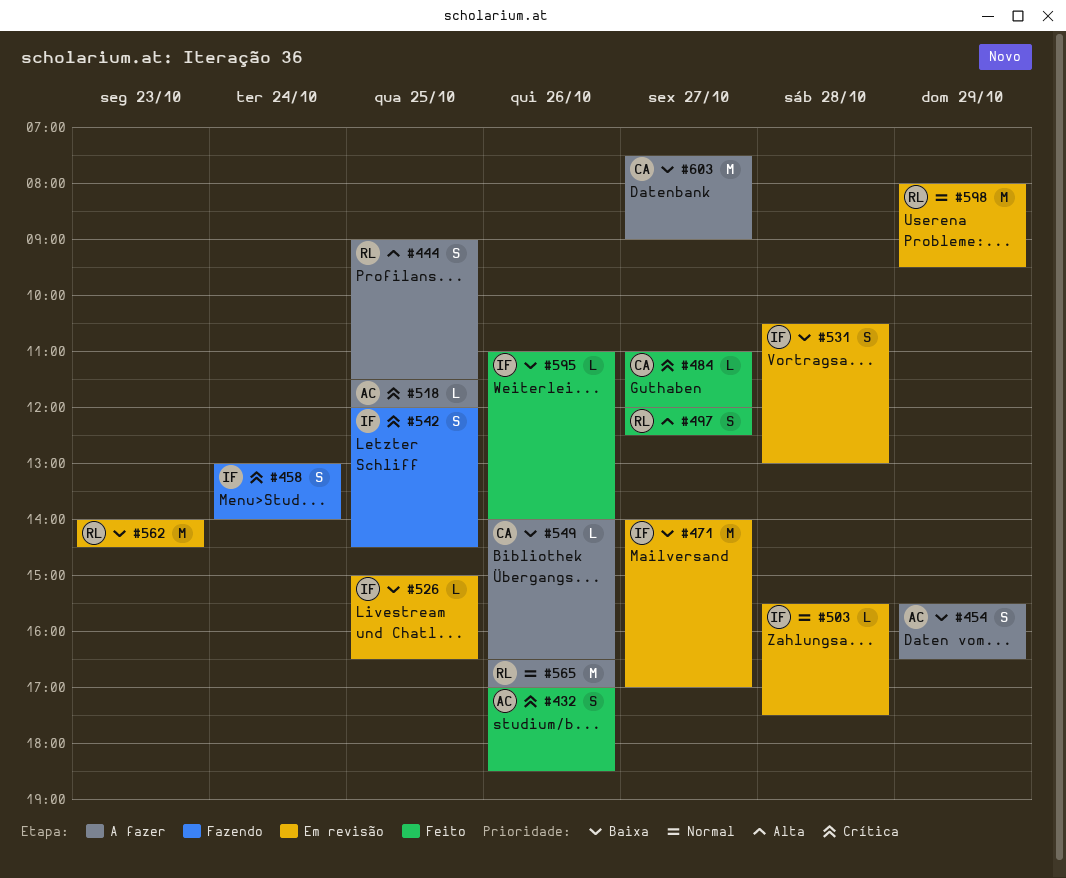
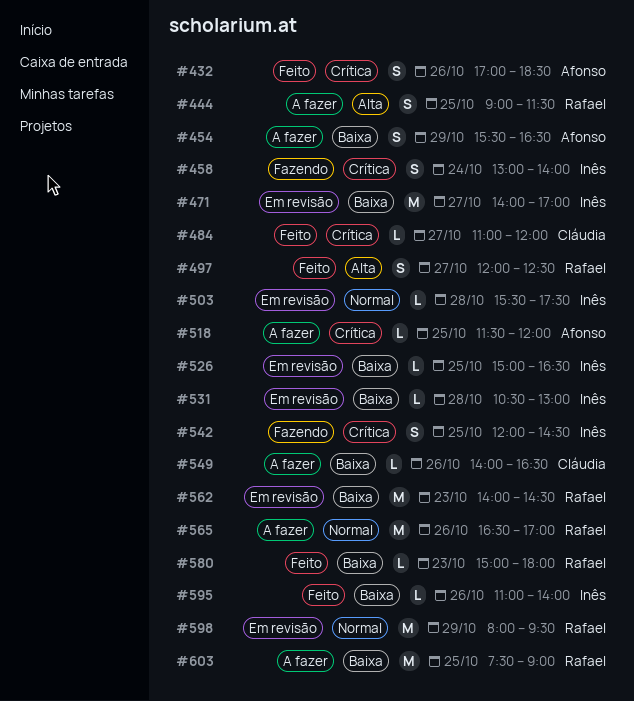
#531, estimate: S -> L
#580: none -> present
#603, owner: Cláudia -> Rafael
#603, day: Oct 27 -> Oct 25

